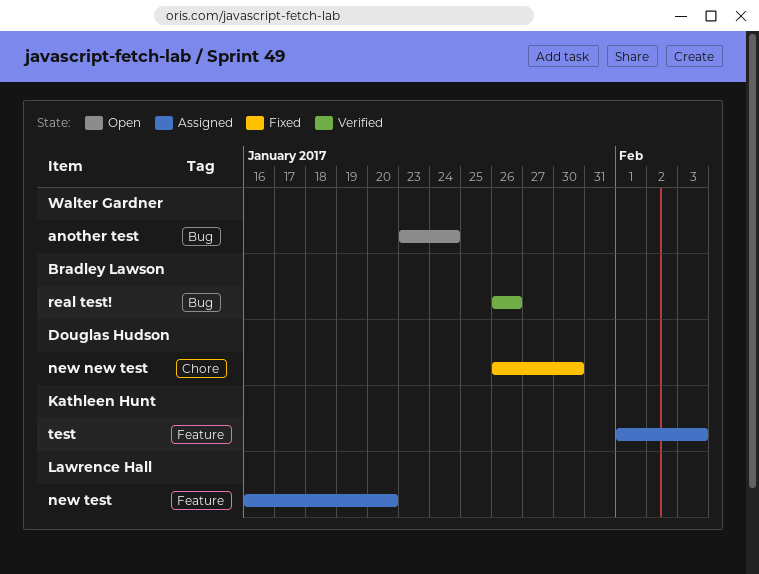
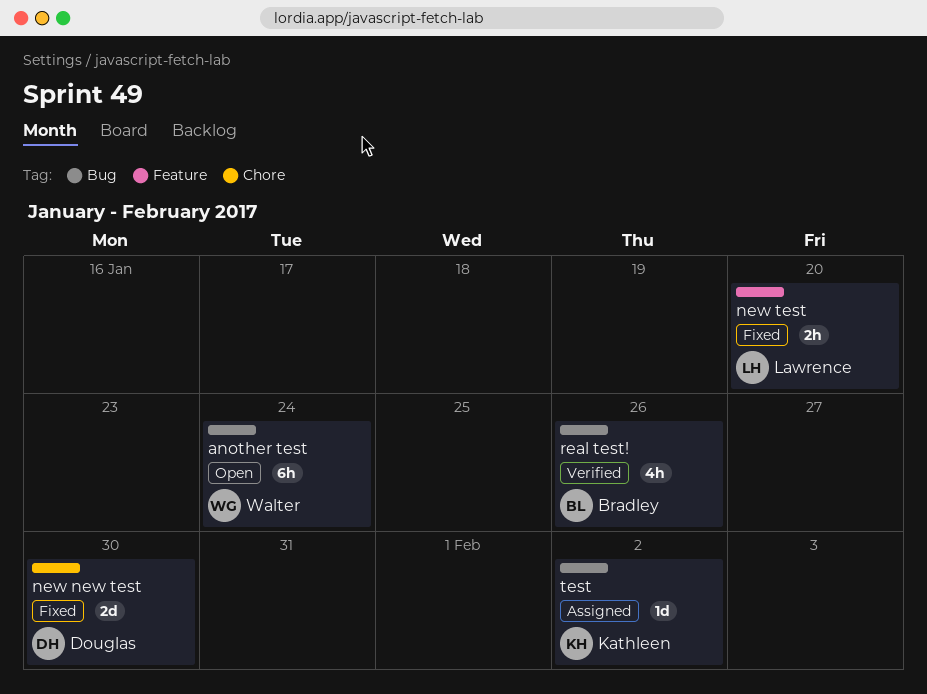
new test, status: Assigned -> Fixed
test, label: Feature -> Bug
test, due: Feb 3 -> Feb 2

